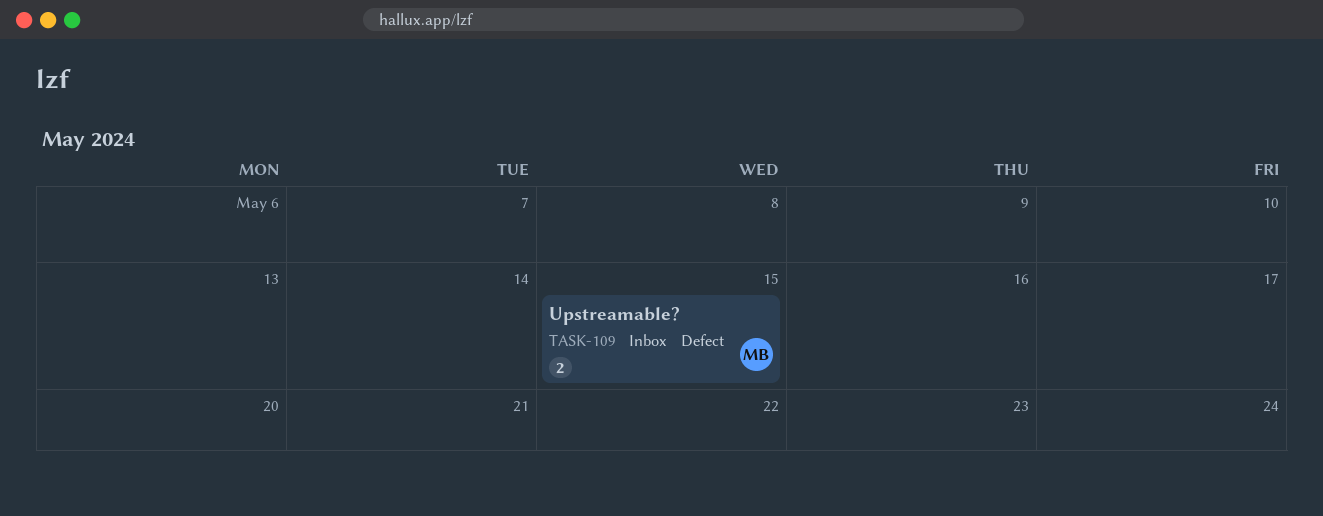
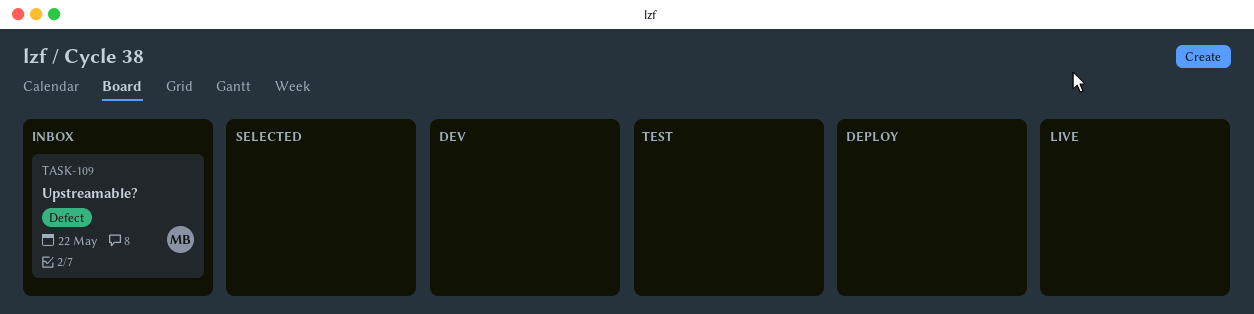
TASK-109, due: May 15 -> May 22

